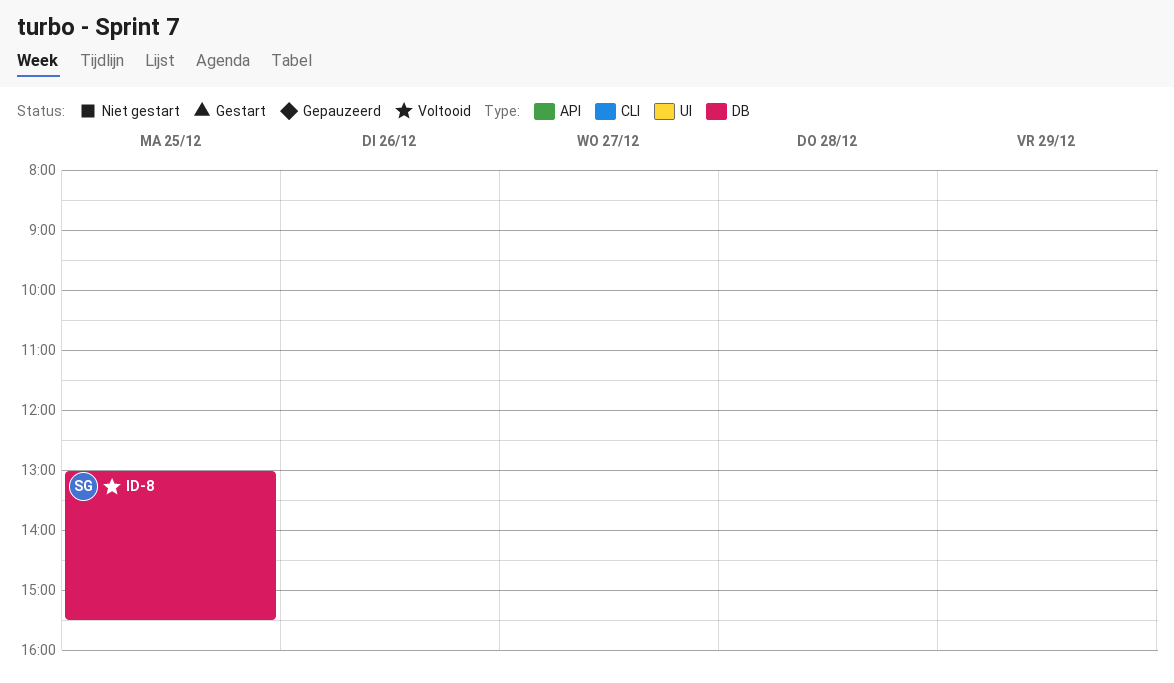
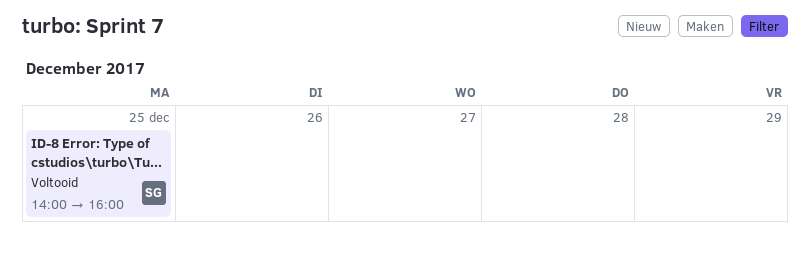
ID-8, begins: 13:00 -> 14:00
ID-8, ends: 15:30 -> 16:00

